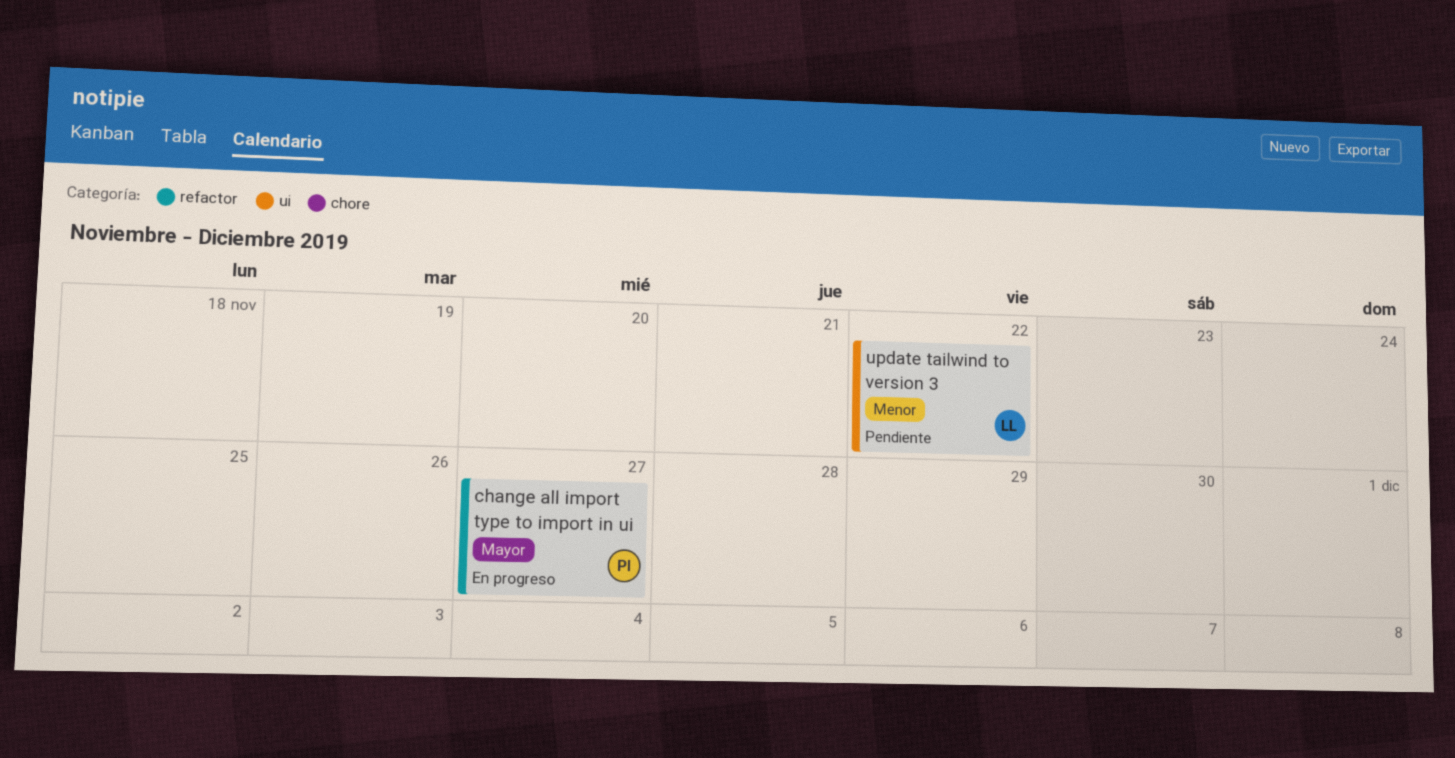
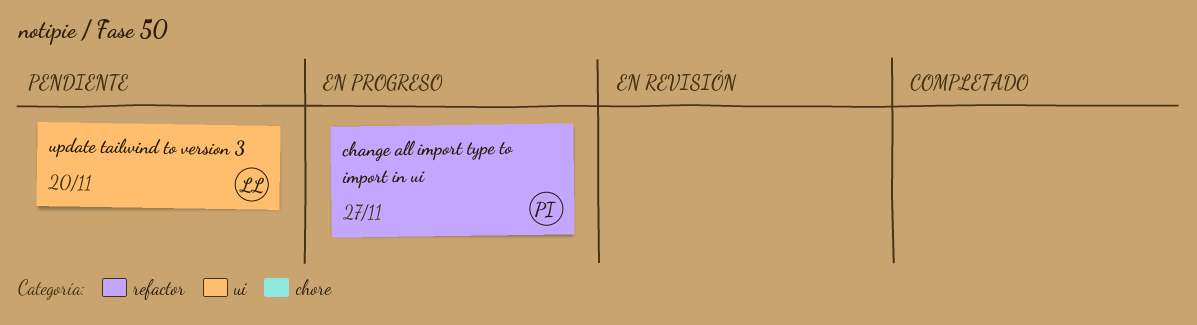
update tailwind to version 3, due: Nov 22 -> Nov 20

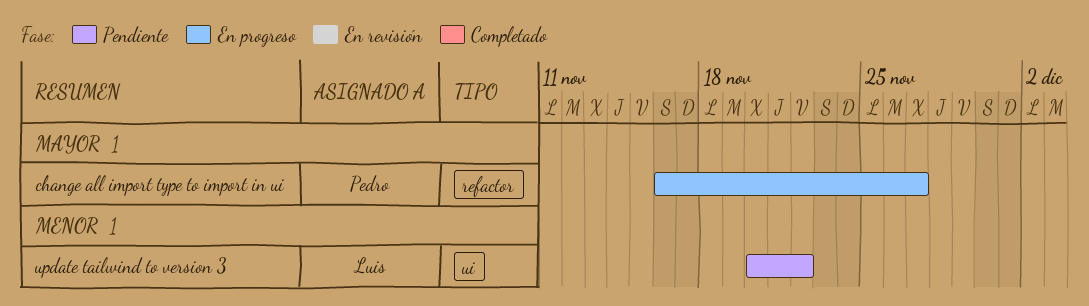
update tailwind to version 3, due: Nov 20 -> Nov 22

